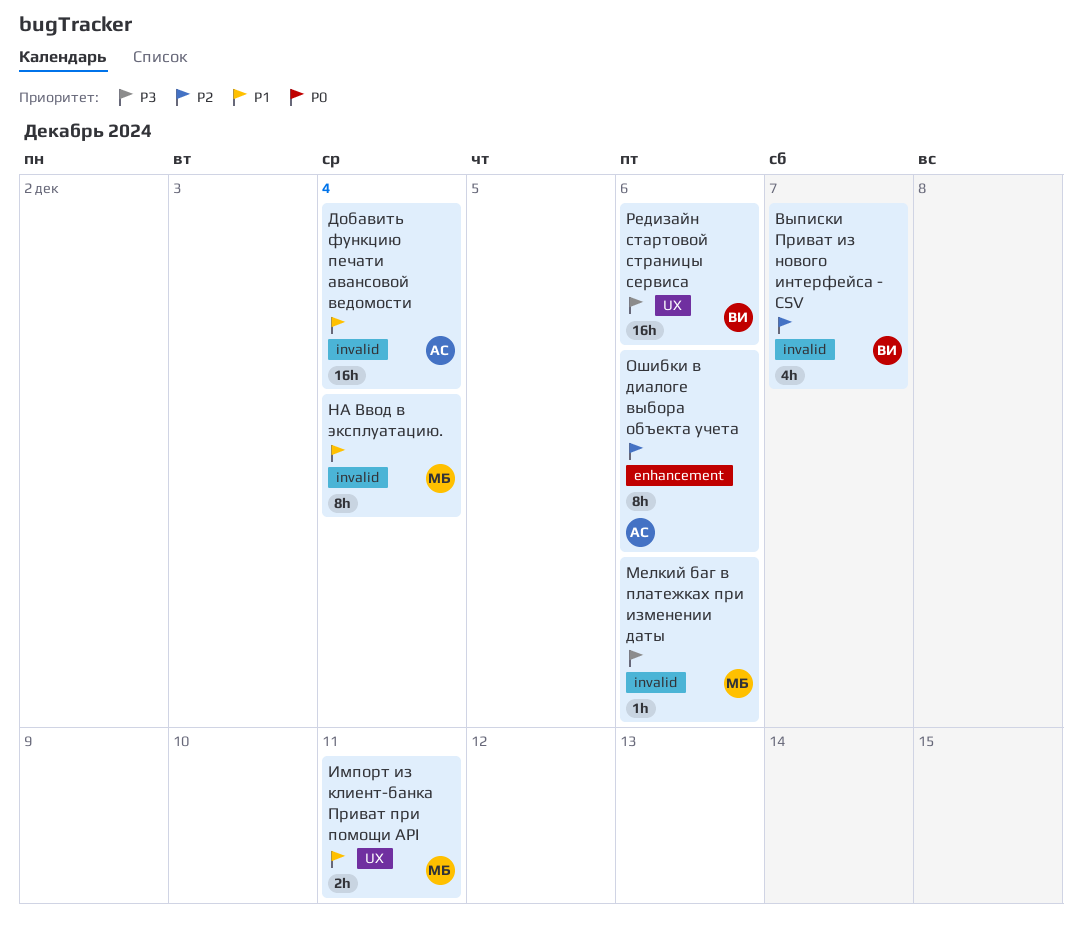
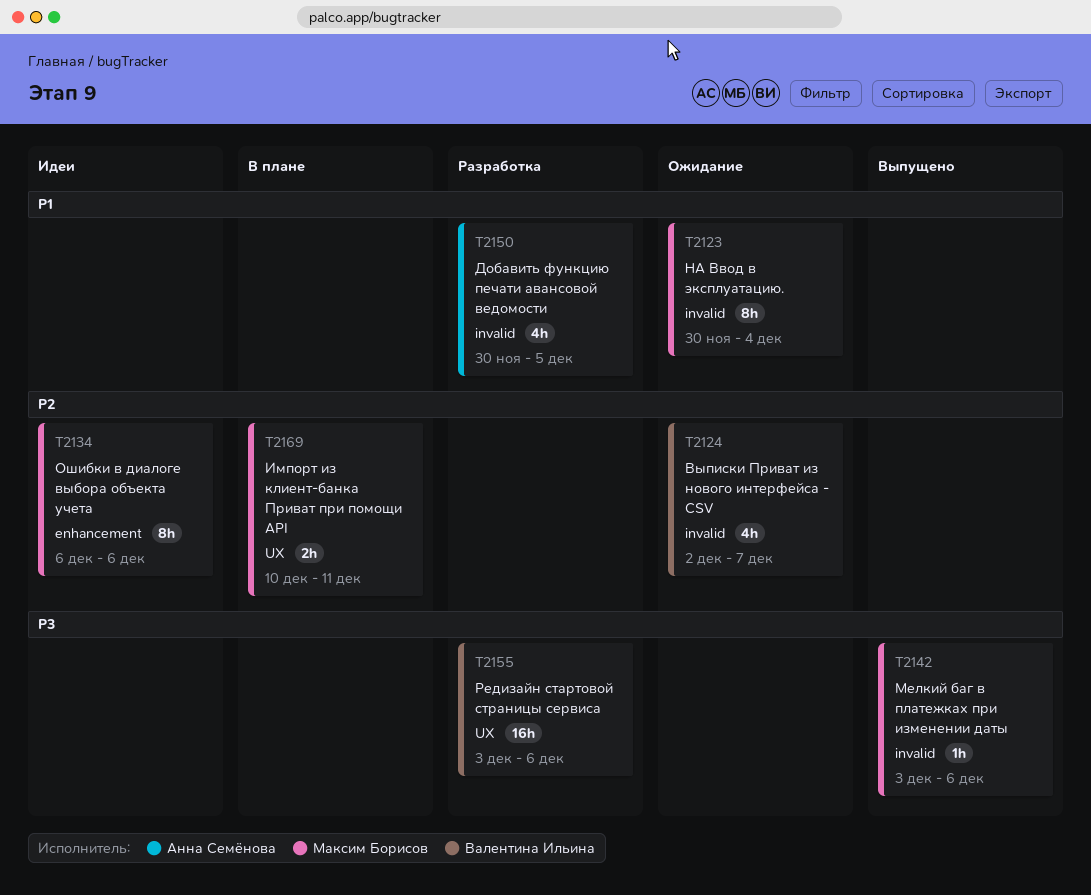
Добавить функцию печати авансовой ведомости, estimate: 16h -> 4h
Добавить функцию печати авансовой ведомости, due: Dec 4 -> Dec 5
Импорт из клиент-банка Приват при помощи API, priority: P1 -> P2
Ошибки в диалоге выбора объекта учета, owner: Анна Семёнова -> Максим Борисов

